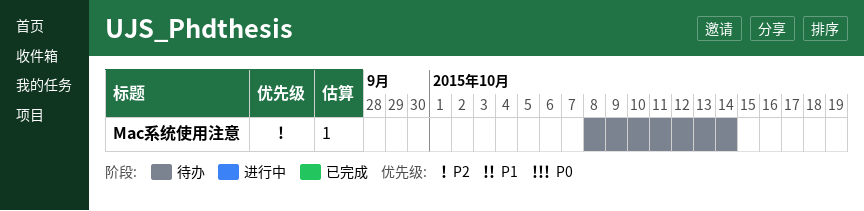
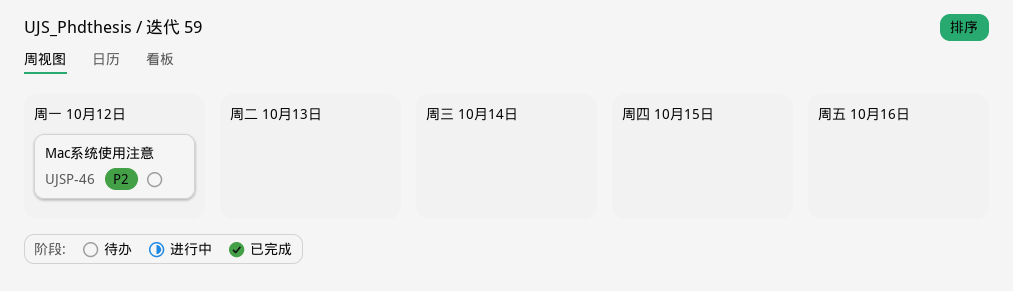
Mac系统使用注意, due: Oct 14 -> Oct 12

